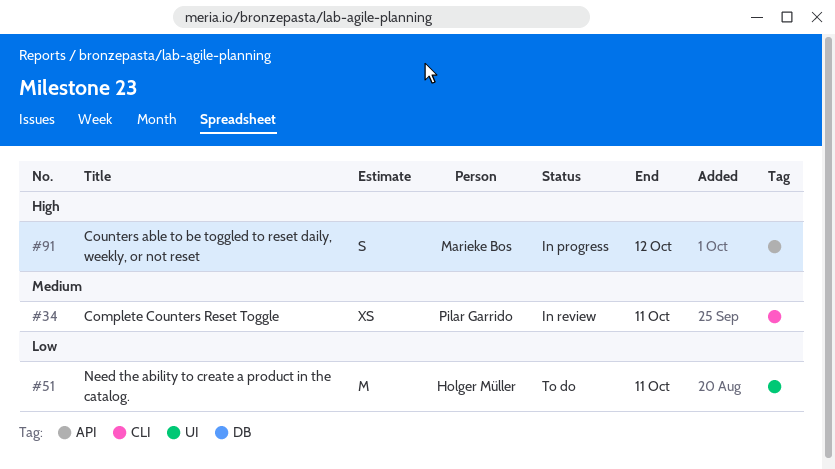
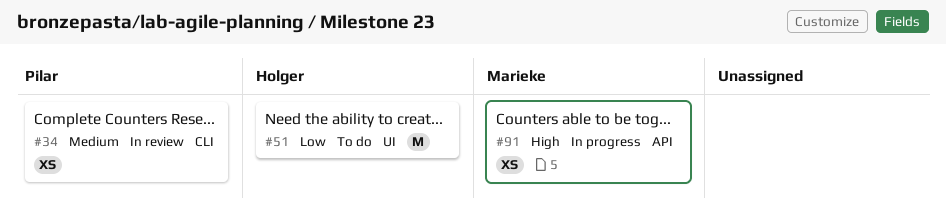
#91, estimate: S -> XS

